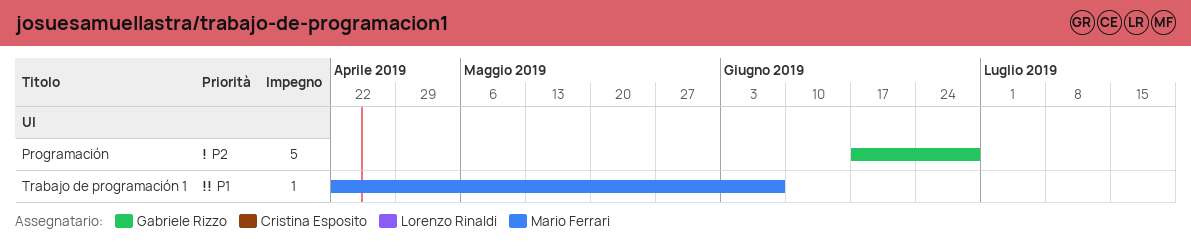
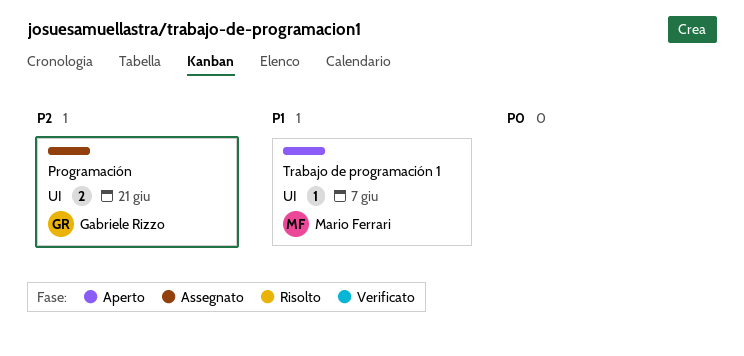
Programación, estimate: 5 -> 2
Programación, due: Jun 28 -> Jun 21

